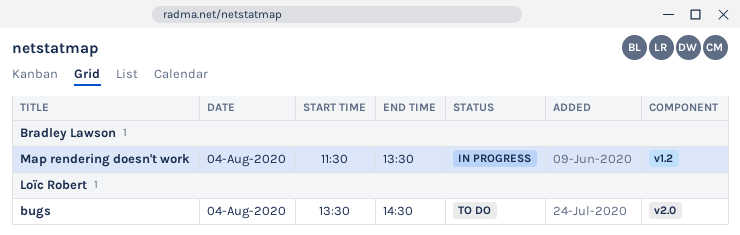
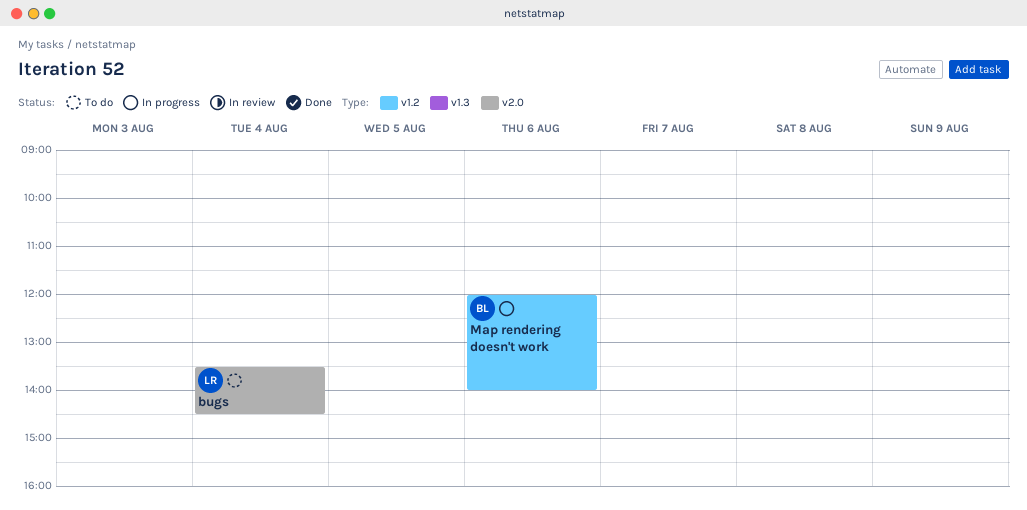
Map rendering doesn't work, day: Aug 4 -> Aug 6
Map rendering doesn't work, begins: 11:30 -> 12:00
Map rendering doesn't work, ends: 13:30 -> 14:00

